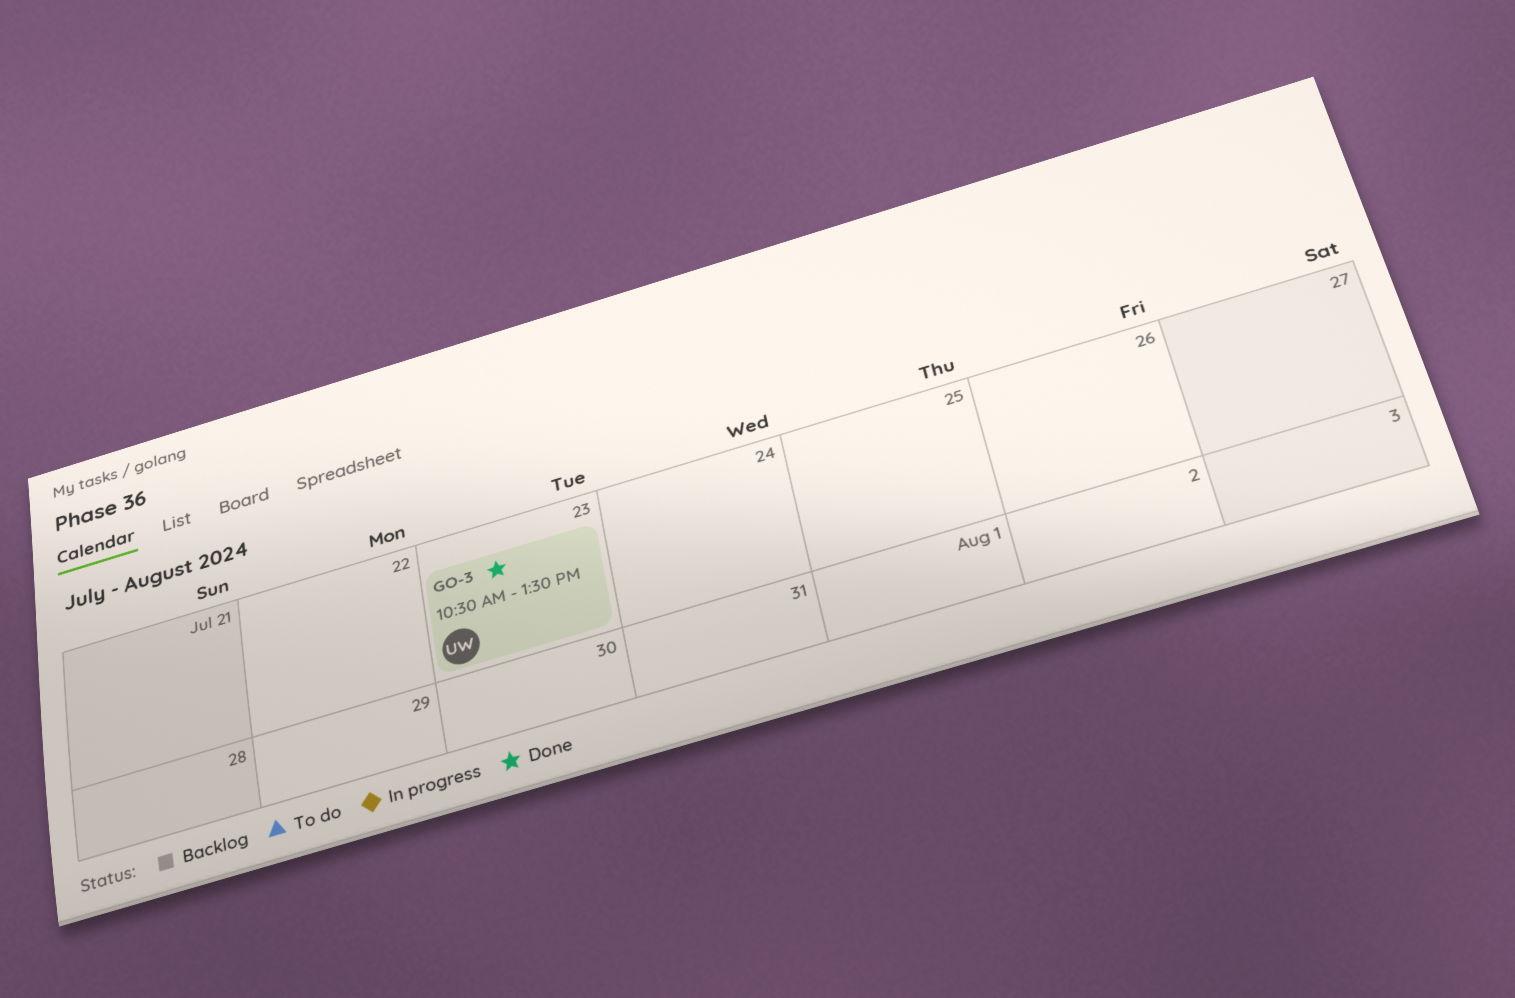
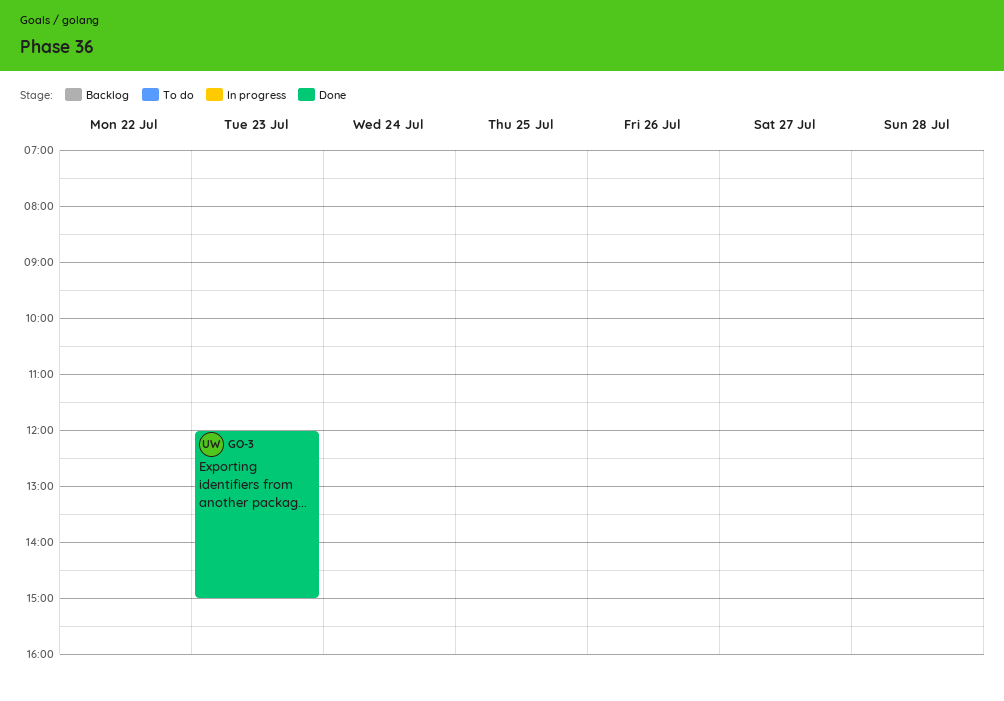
GO-3, begins: 10:30 -> 12:00
GO-3, ends: 13:30 -> 15:00

